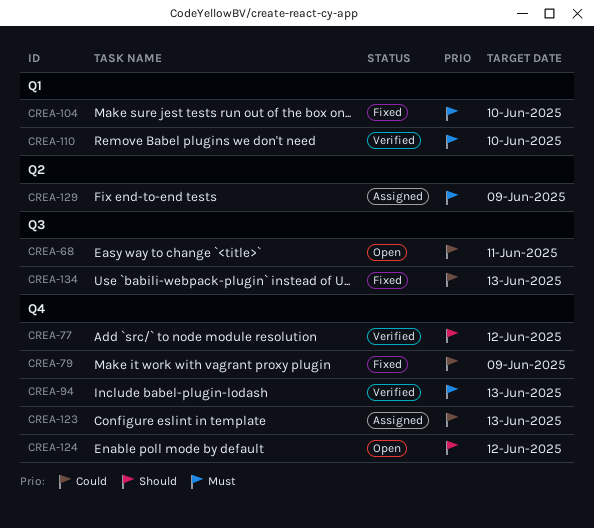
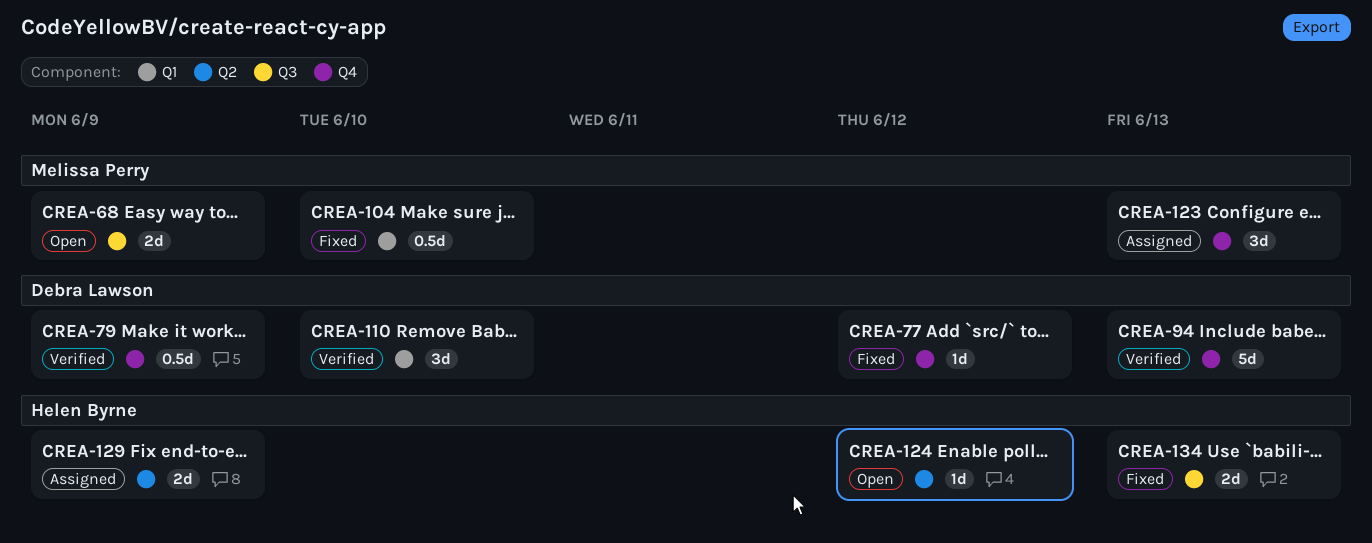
CREA-68, due: Jun 11 -> Jun 9
CREA-77, status: Verified -> Fixed
CREA-79, status: Fixed -> Verified
CREA-124, label: Q4 -> Q2

